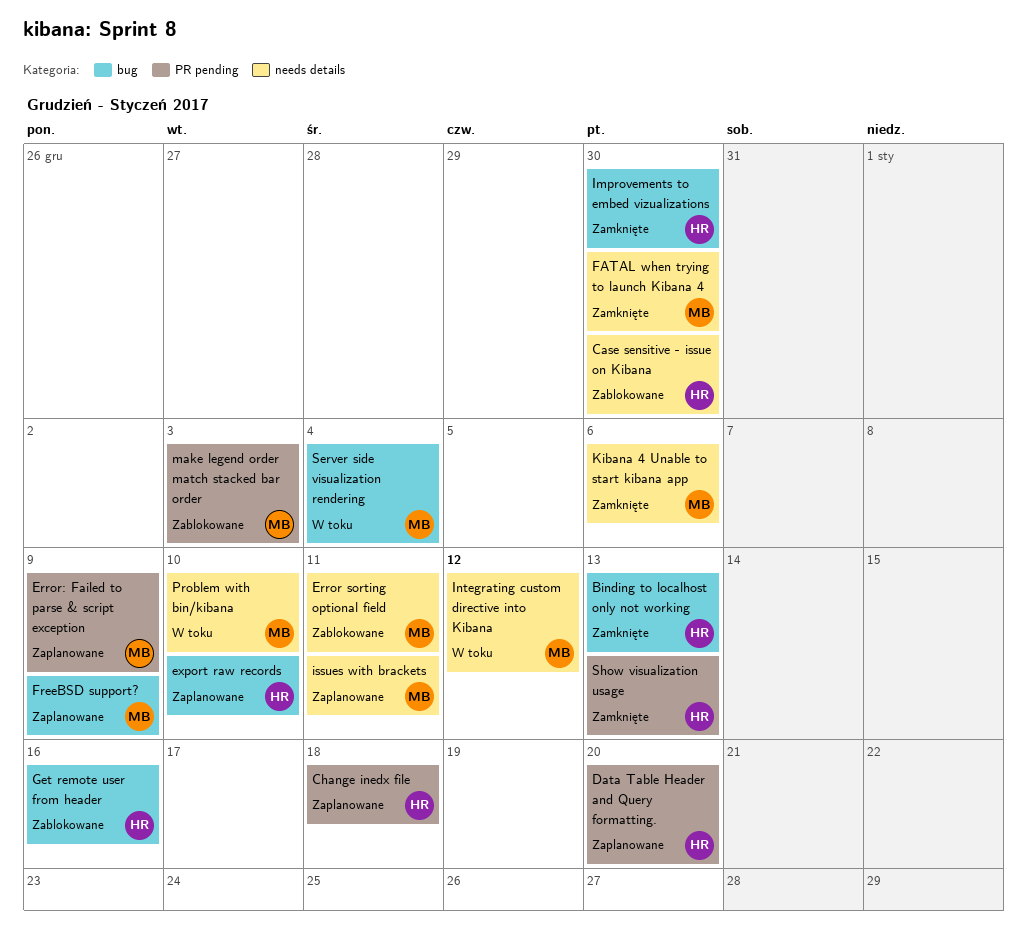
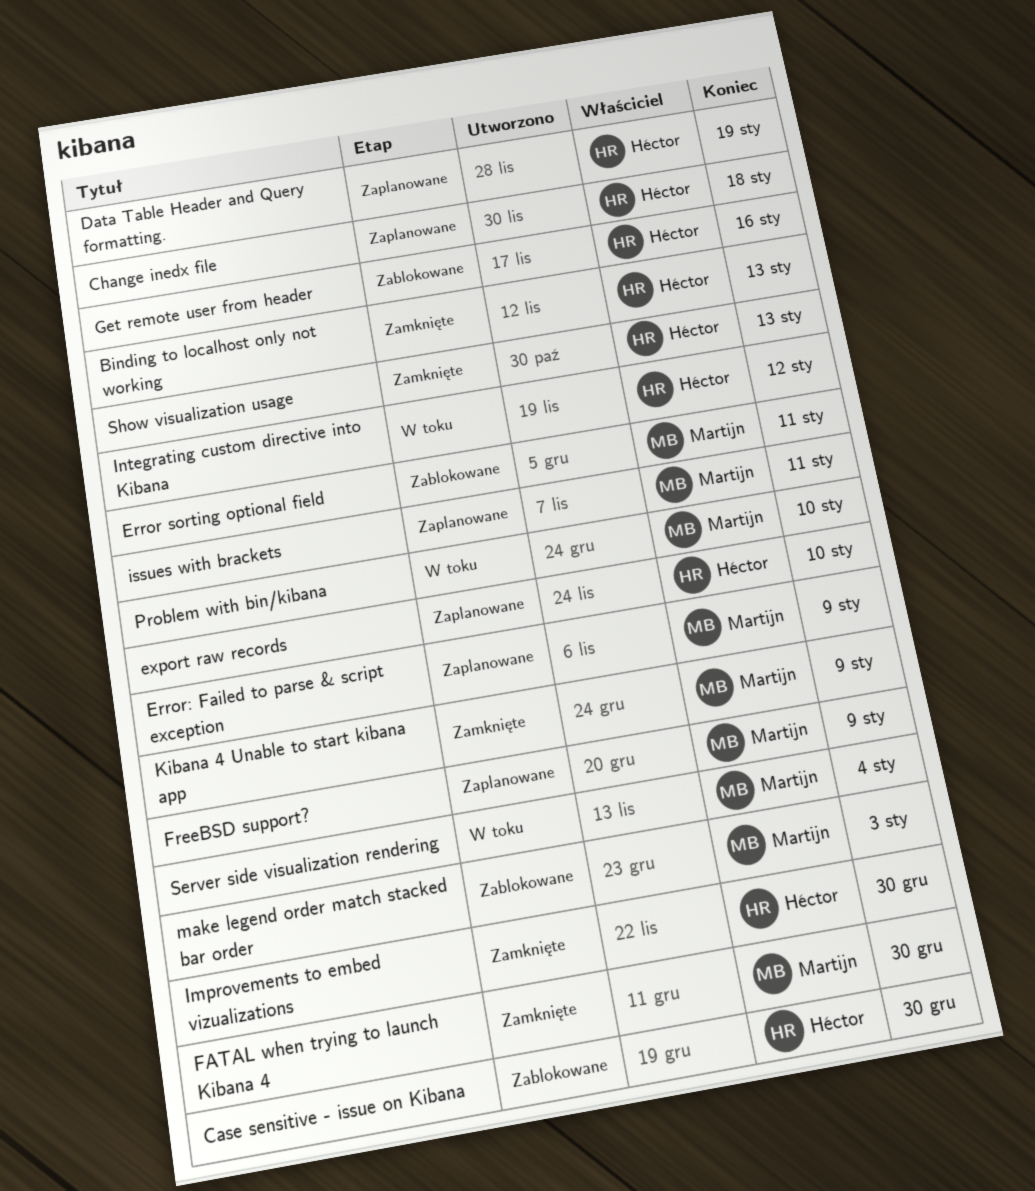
Data Table Header and Query formatting., due: Jan 20 -> Jan 19
Integrating custom directive into Kibana, owner: Martijn -> Héctor
Kibana 4 Unable to start kibana app, due: Jan 6 -> Jan 9

